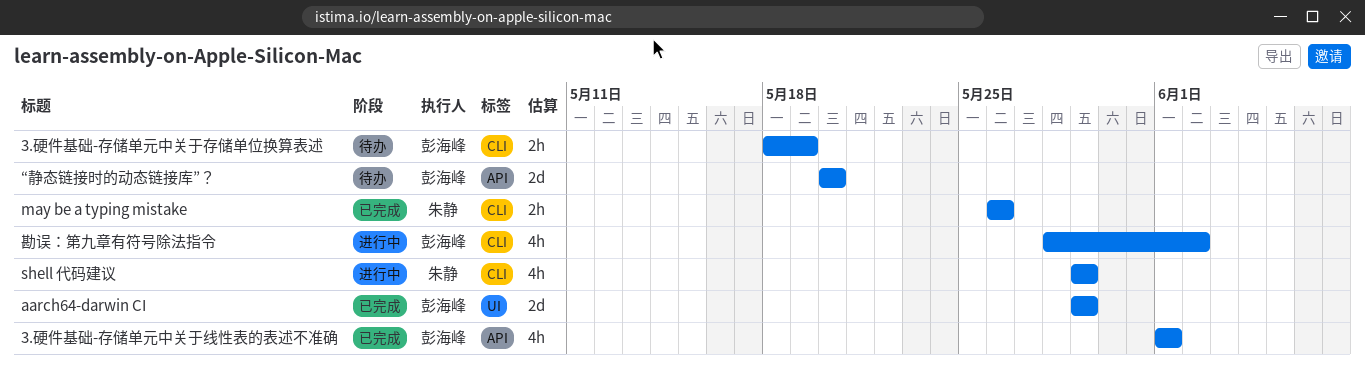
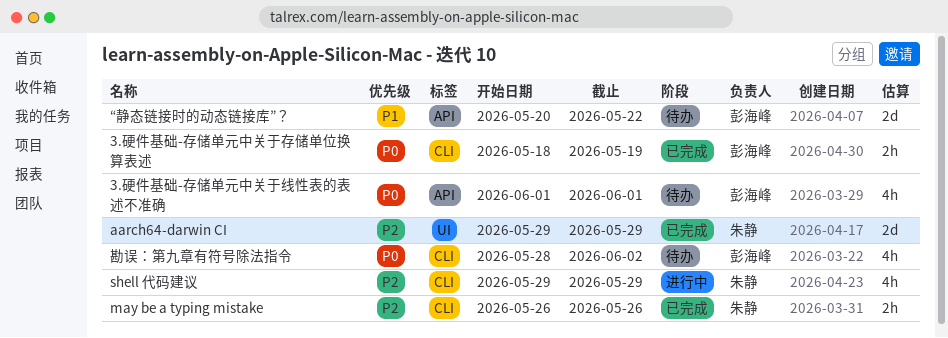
3.硬件基础-存储单元中关于存储单位换算表述, status: 待办 -> 已完成
3.硬件基础-存储单元中关于线性表的表述不准确, status: 已完成 -> 待办
aarch64-darwin CI, owner: 彭海峰 -> 朱静
“静态链接时的动态链接库”？, due: May 20 -> May 22
勘误：第九章有符号除法指令, status: 进行中 -> 待办

